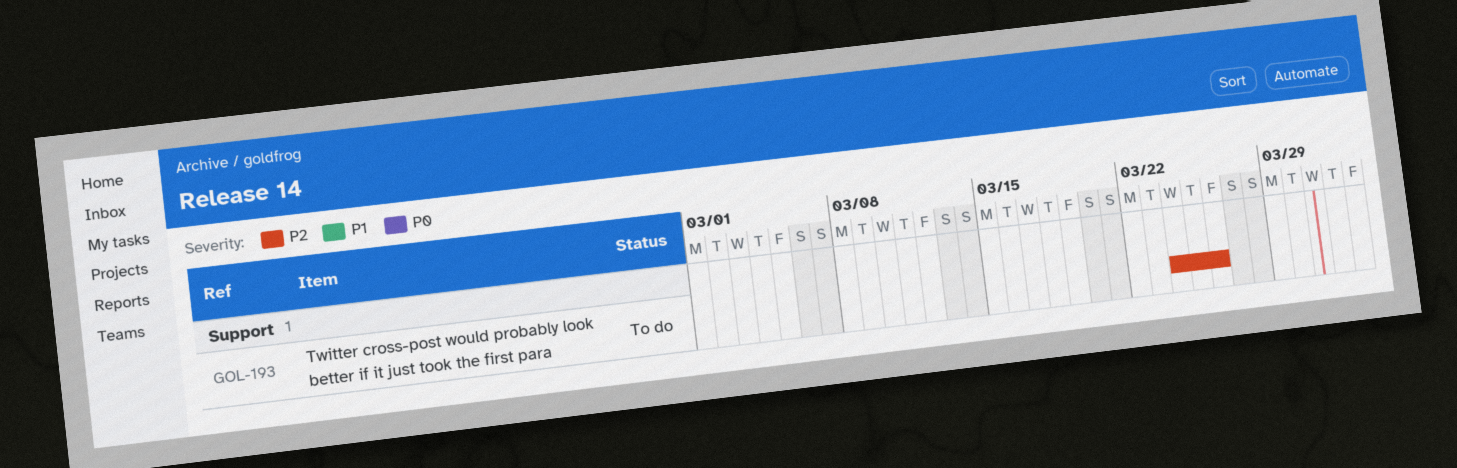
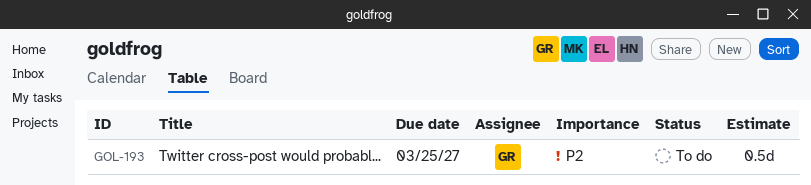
GOL-193, due: Mar 26 -> Mar 25

